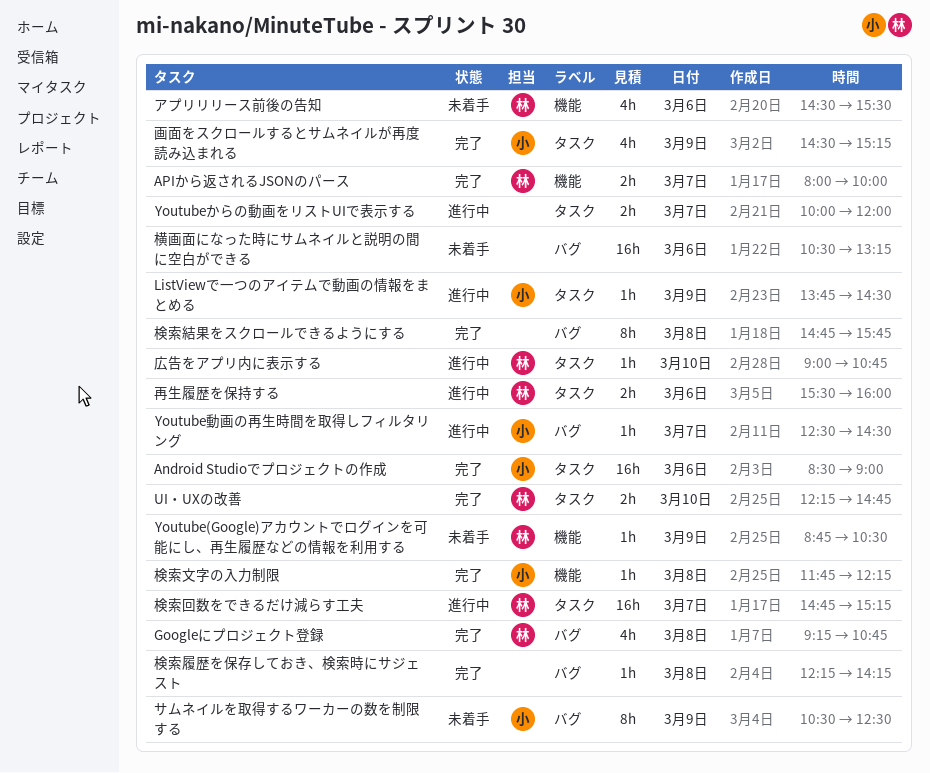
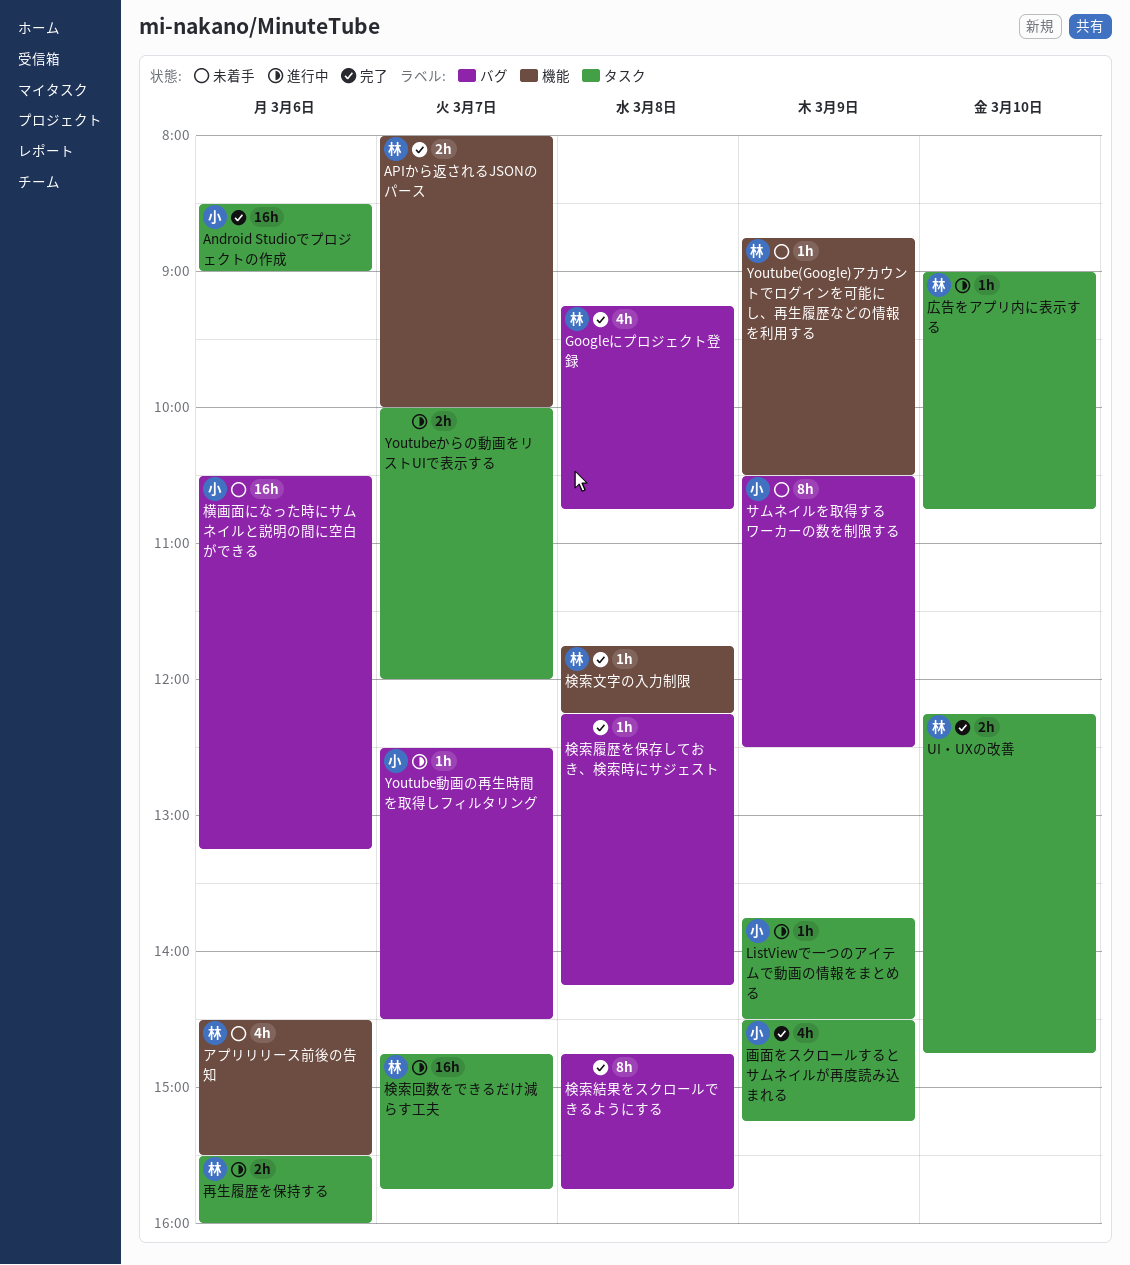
検索回数をできるだけ減らす工夫, ends: 15:15 -> 15:45
検索文字の入力制限, owner: 小 -> 林
横画面になった時にサムネイルと説明の間に空白ができる, owner: none -> 小

